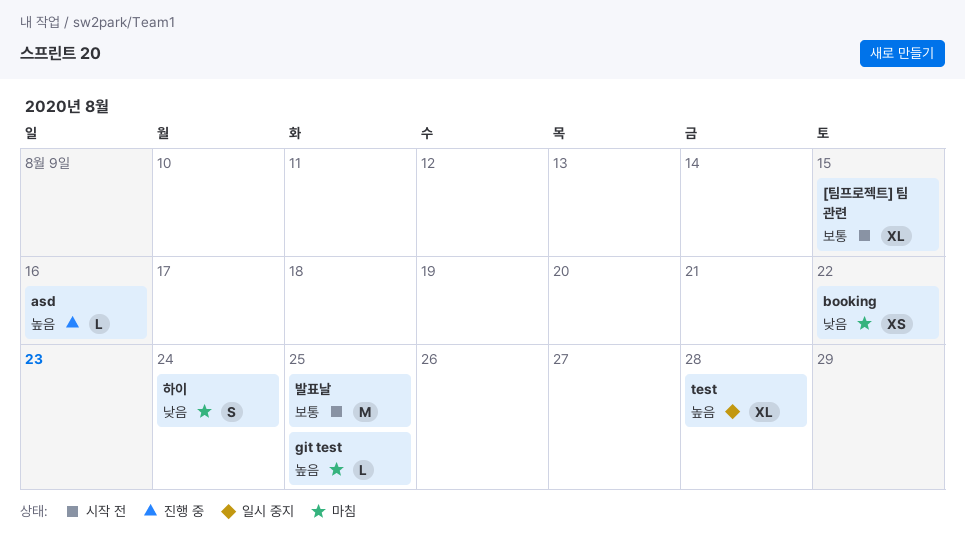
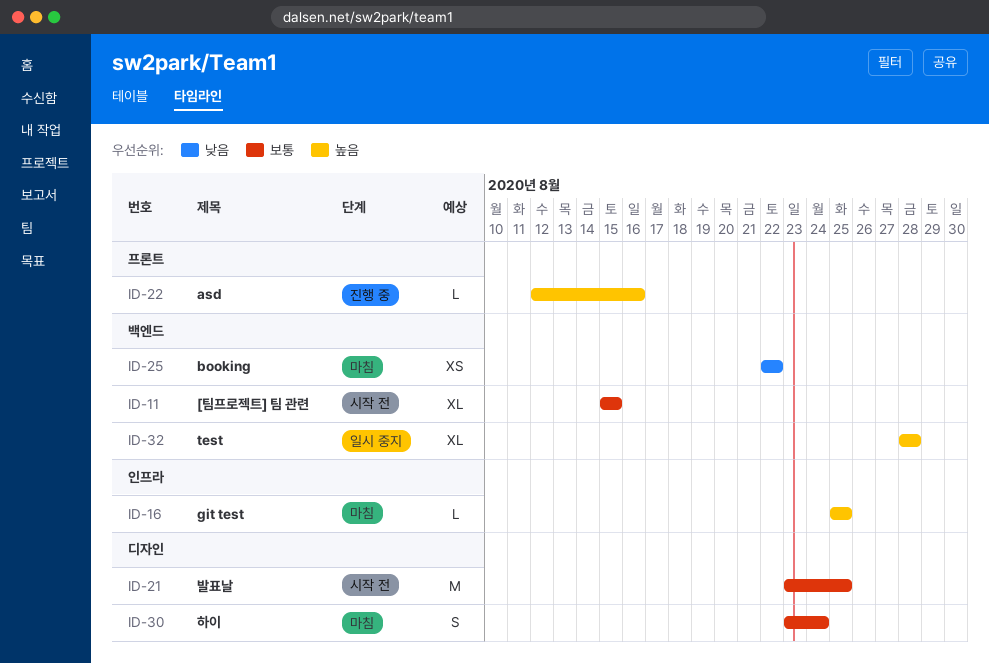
하이, priority: 낮음 -> 보통

